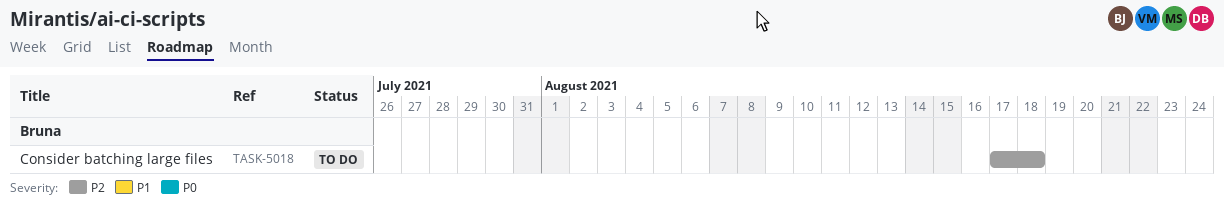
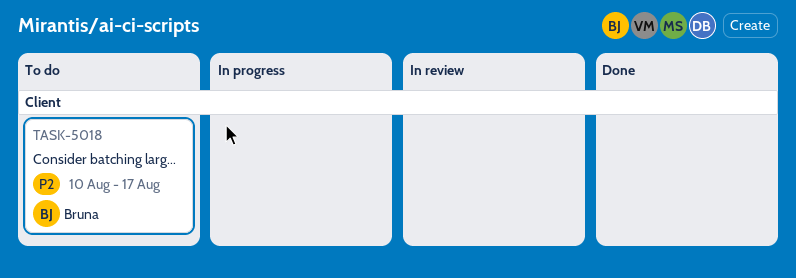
TASK-5018, start: Aug 17 -> Aug 10
TASK-5018, due: Aug 18 -> Aug 17

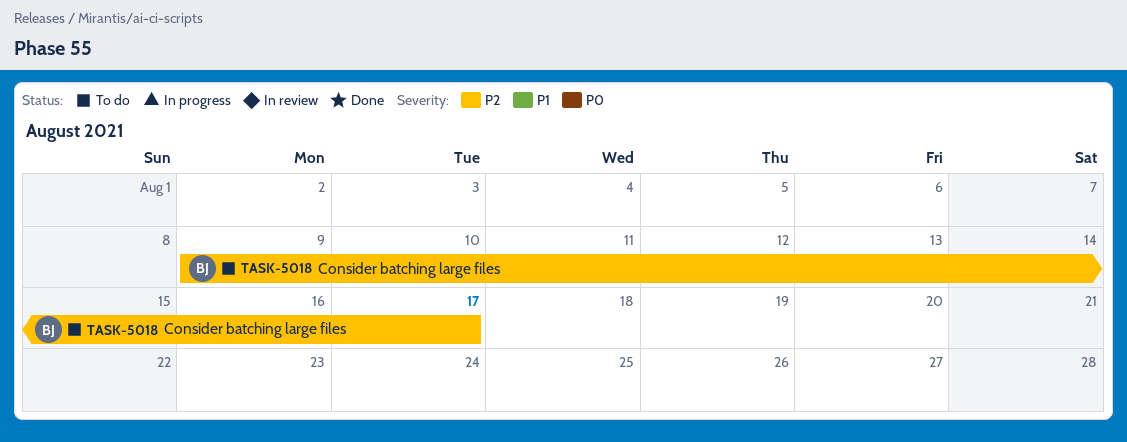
TASK-5018, start: Aug 10 -> Aug 9

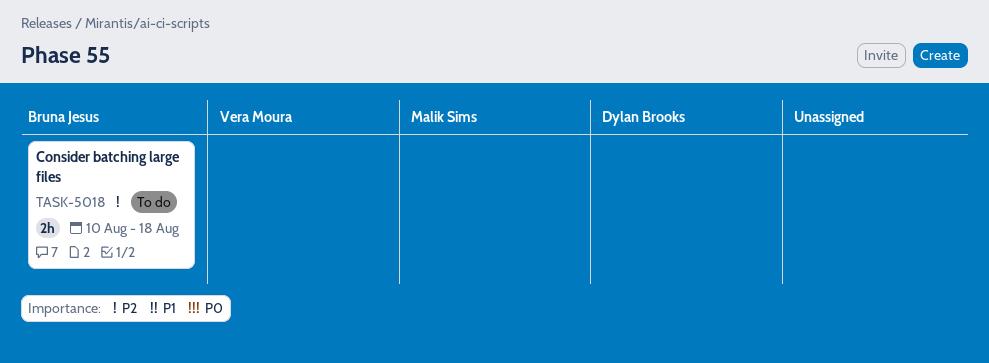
TASK-5018, start: Aug 9 -> Aug 10
TASK-5018, due: Aug 17 -> Aug 18

